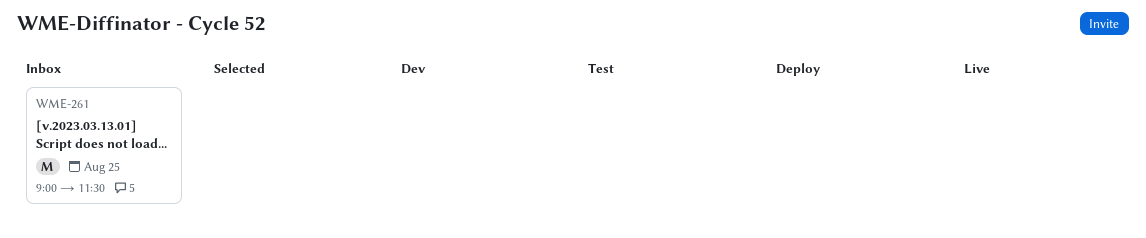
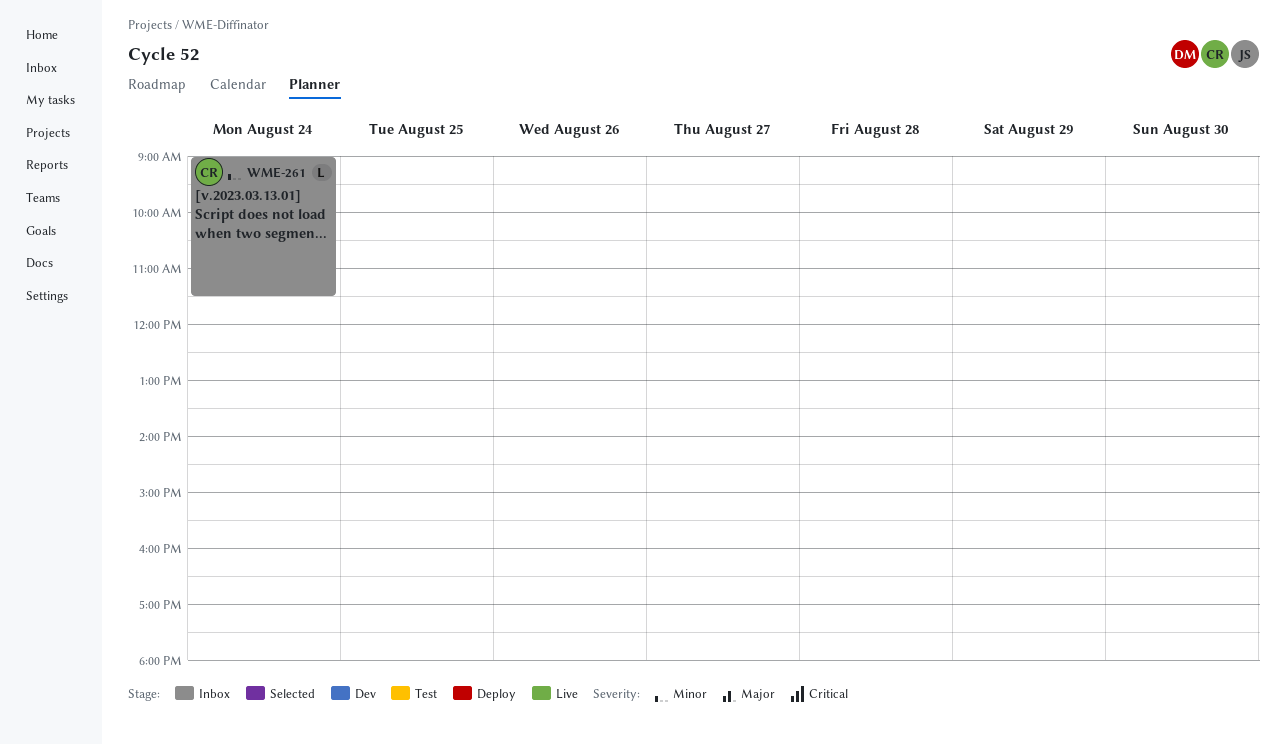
WME-261, estimate: M -> L
WME-261, day: Aug 25 -> Aug 24

